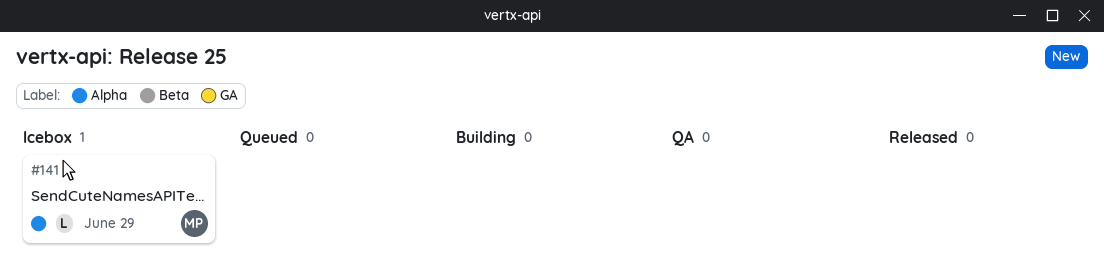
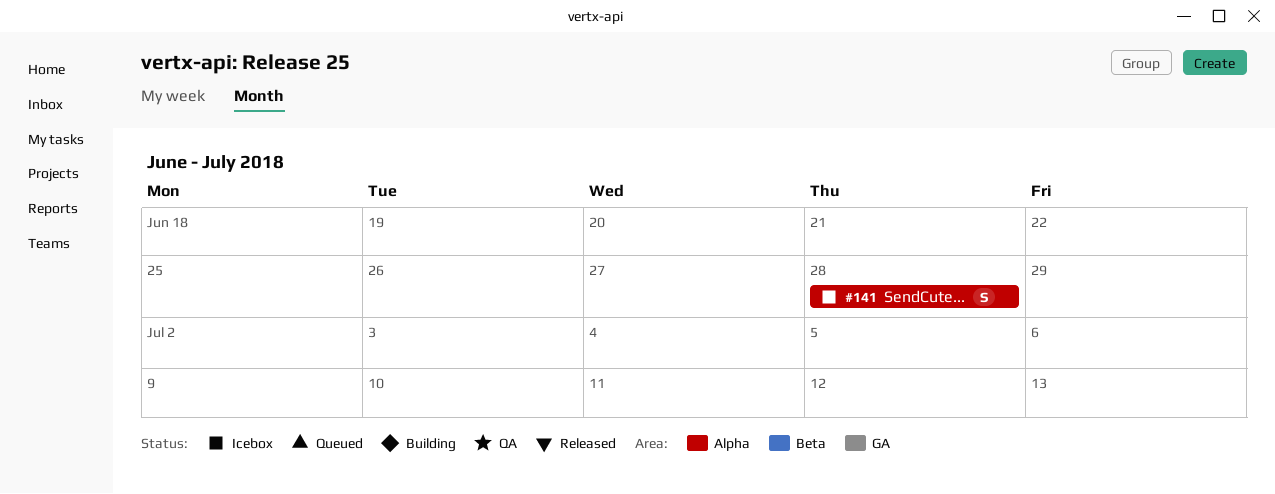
#141, estimate: L -> S
#141, due: Jun 29 -> Jun 28

